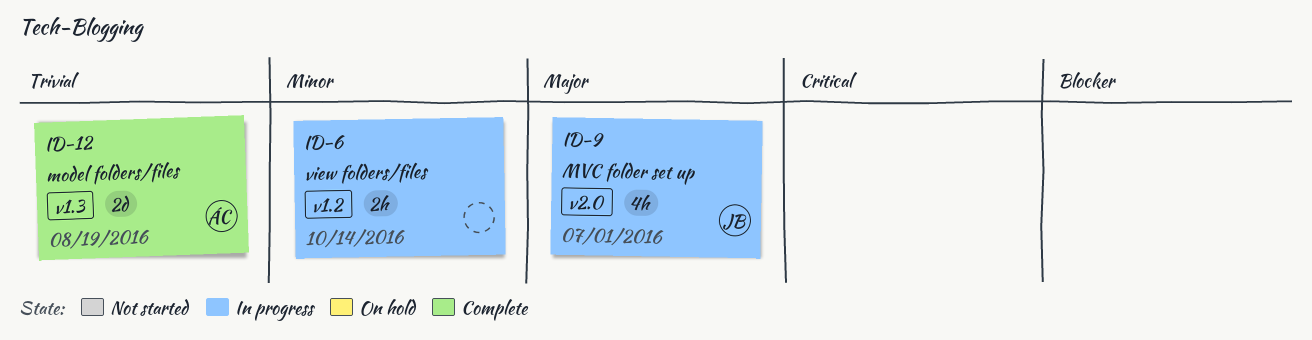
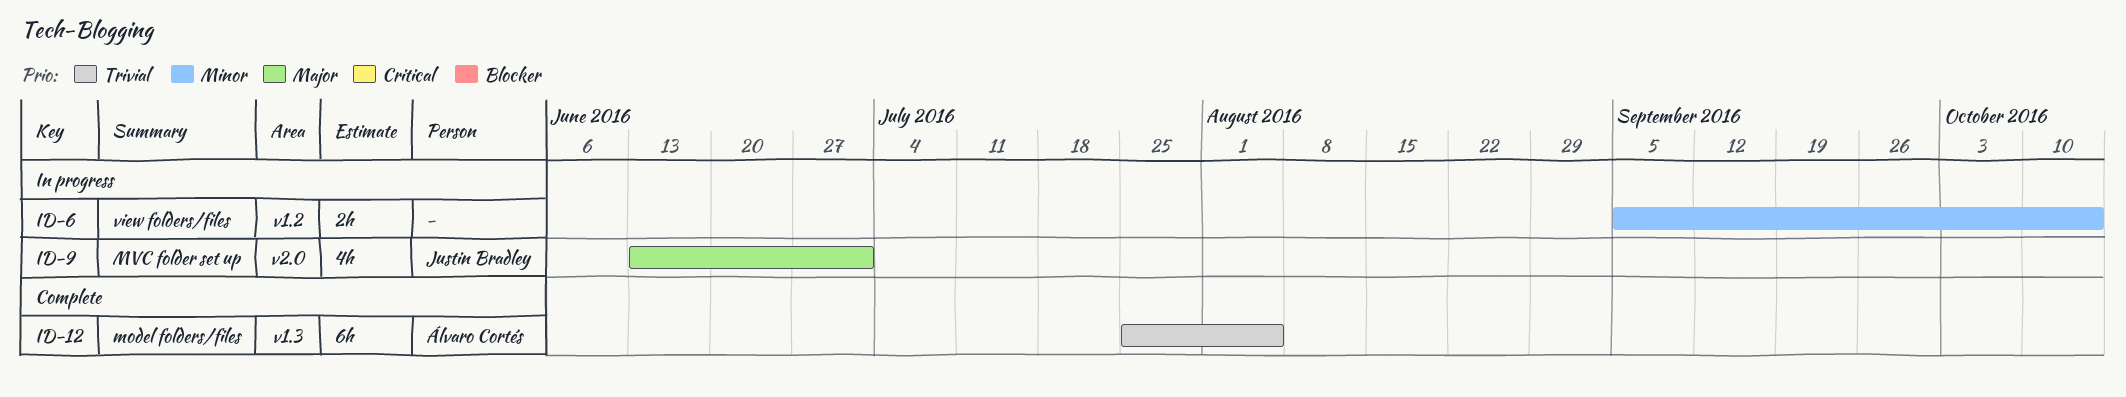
ID-12, estimate: 2d -> 6h
ID-12, due: Aug 19 -> Aug 5

